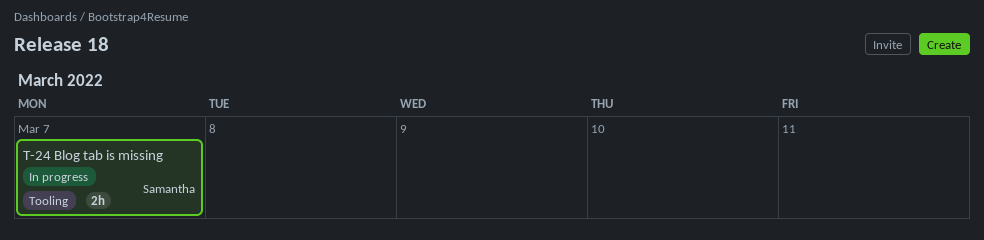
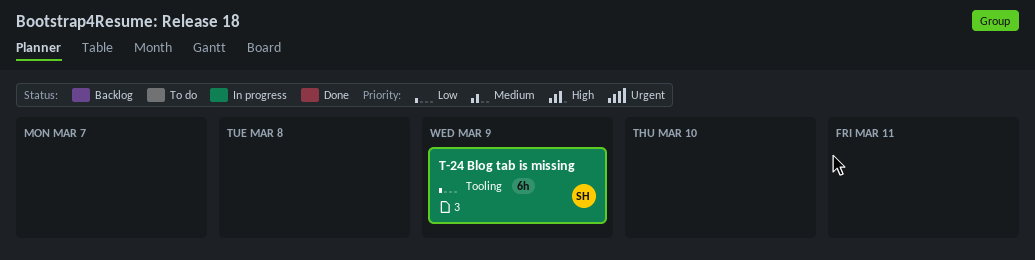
T-24, estimate: 2h -> 6h
T-24, due: Mar 7 -> Mar 9

